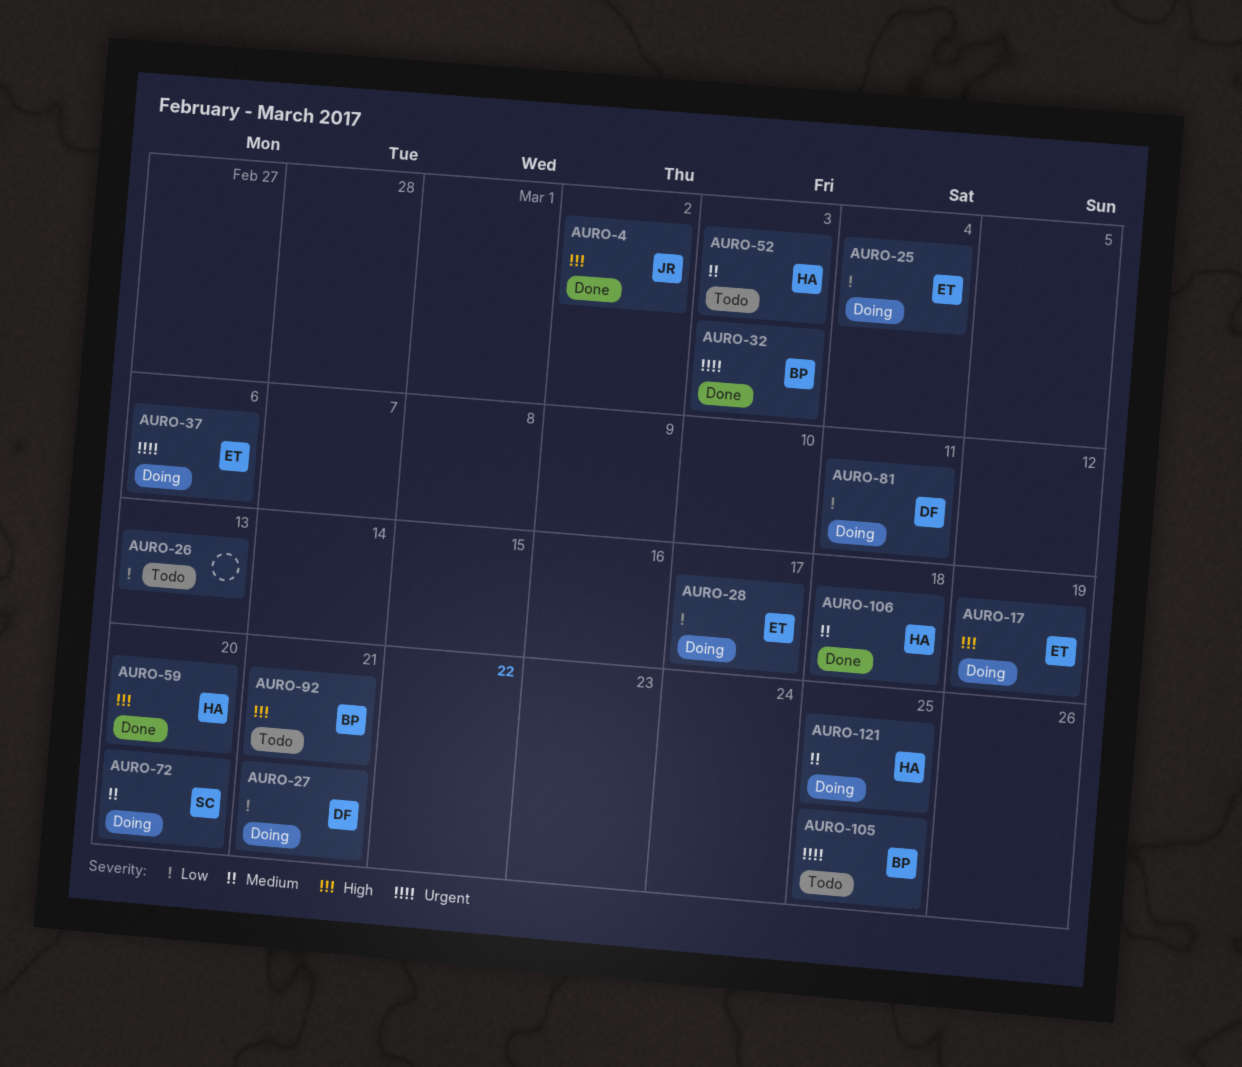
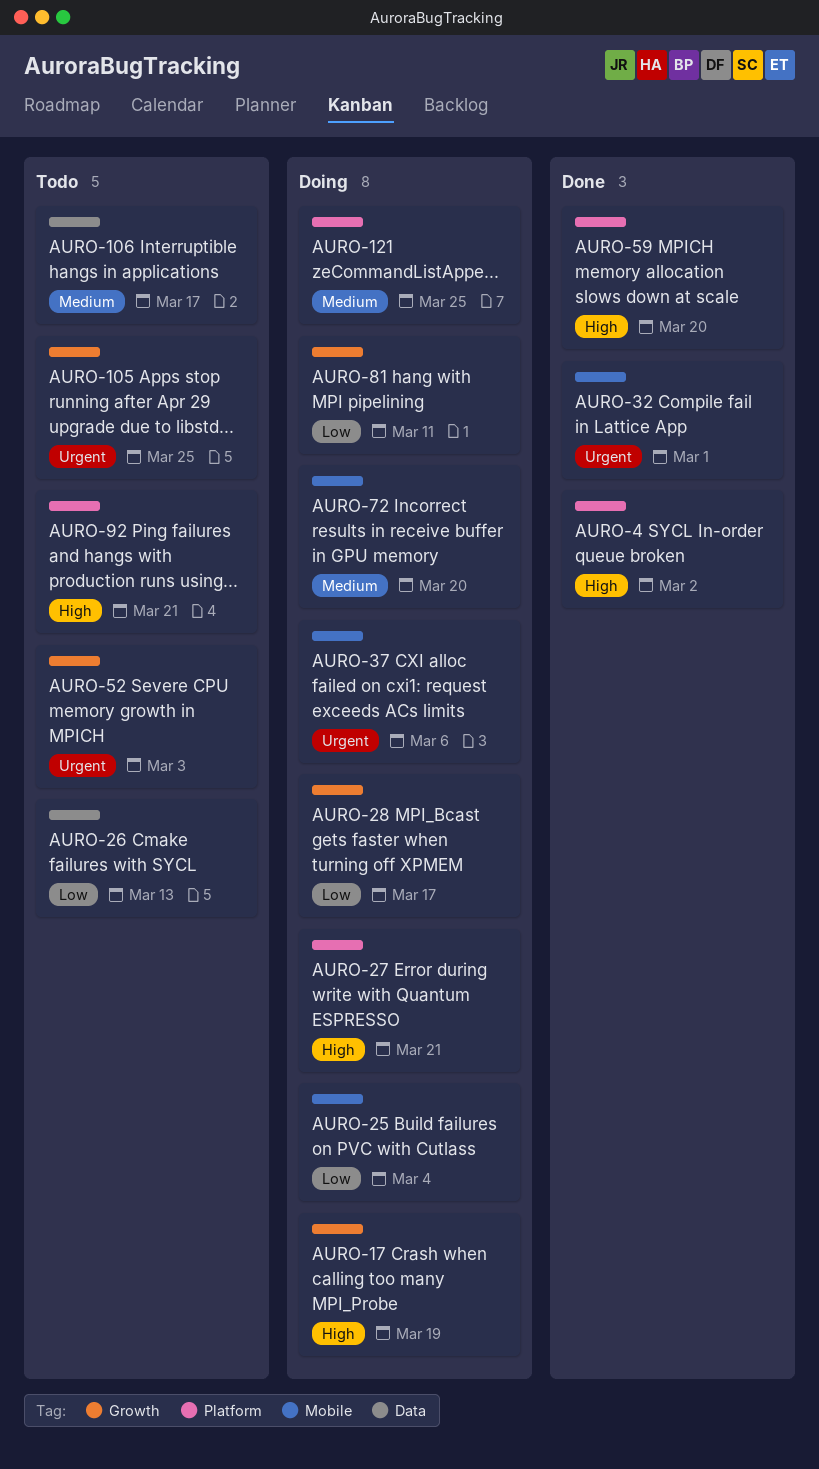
AURO-27, priority: Low -> High
AURO-32, due: Mar 3 -> Mar 1
AURO-52, priority: Medium -> Urgent
AURO-106, status: Done -> Todo
AURO-106, due: Mar 18 -> Mar 17

